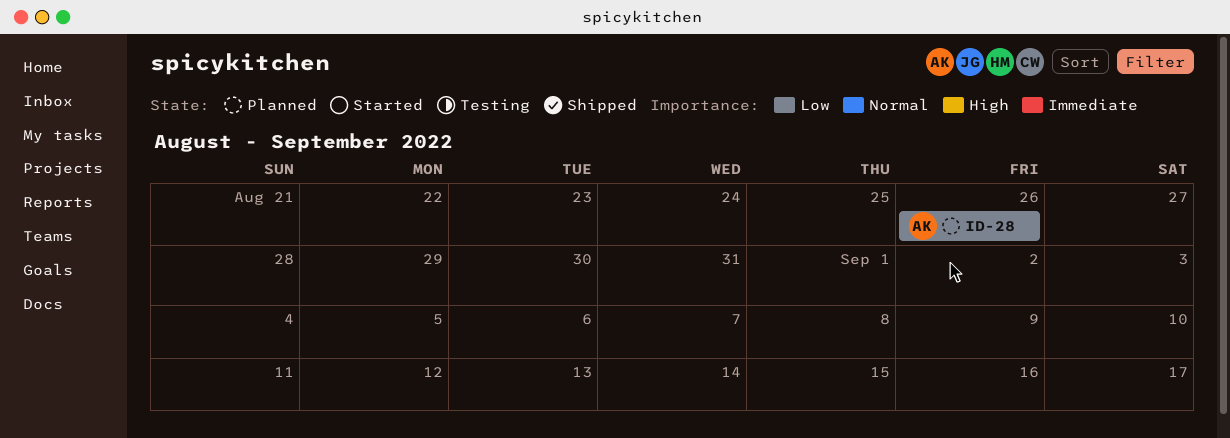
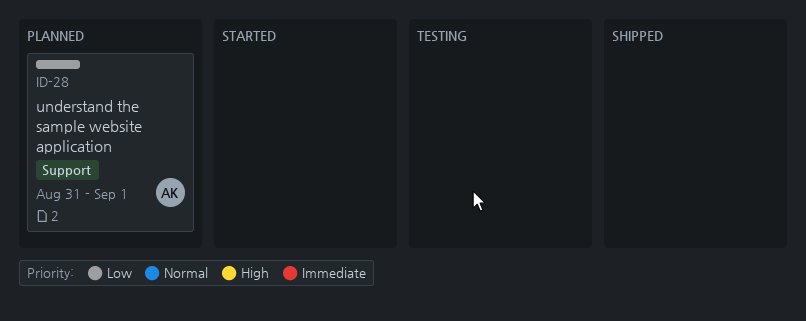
ID-28, start: Aug 26 -> Aug 31
ID-28, due: Aug 26 -> Sep 1

